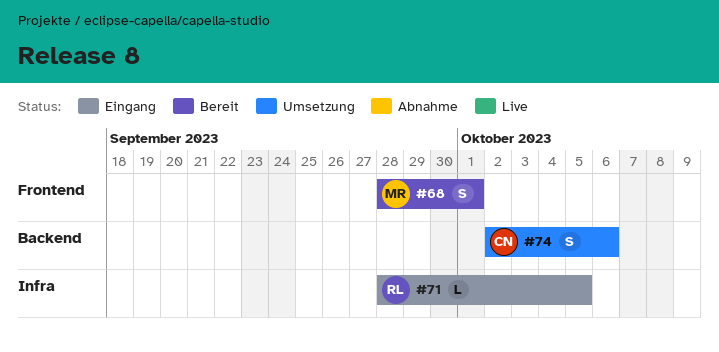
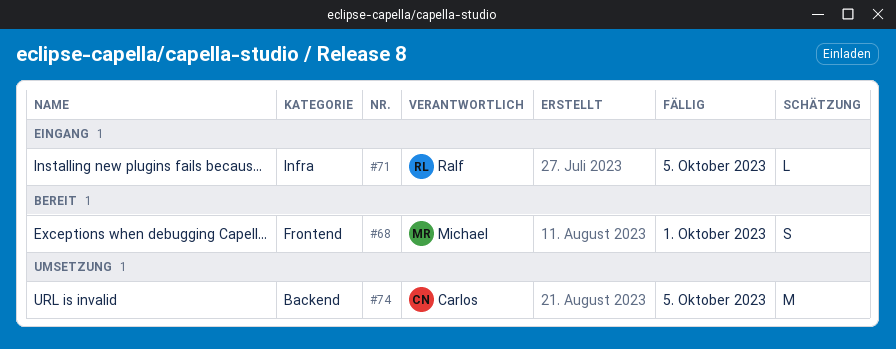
#74, estimate: S -> M
#74, due: Oct 6 -> Oct 5

